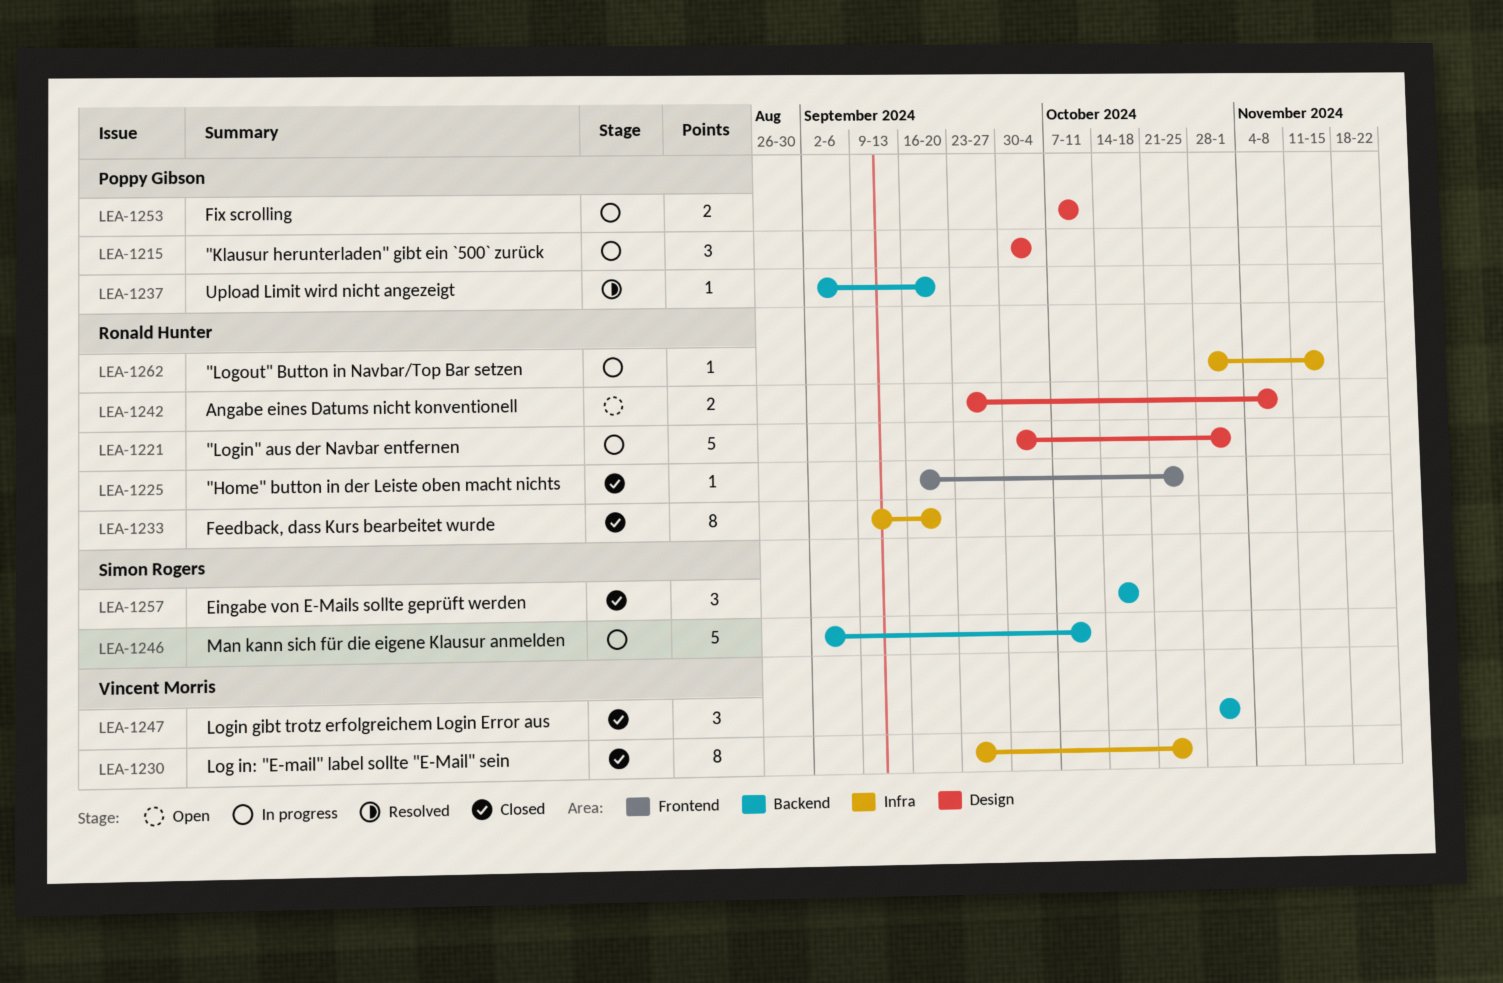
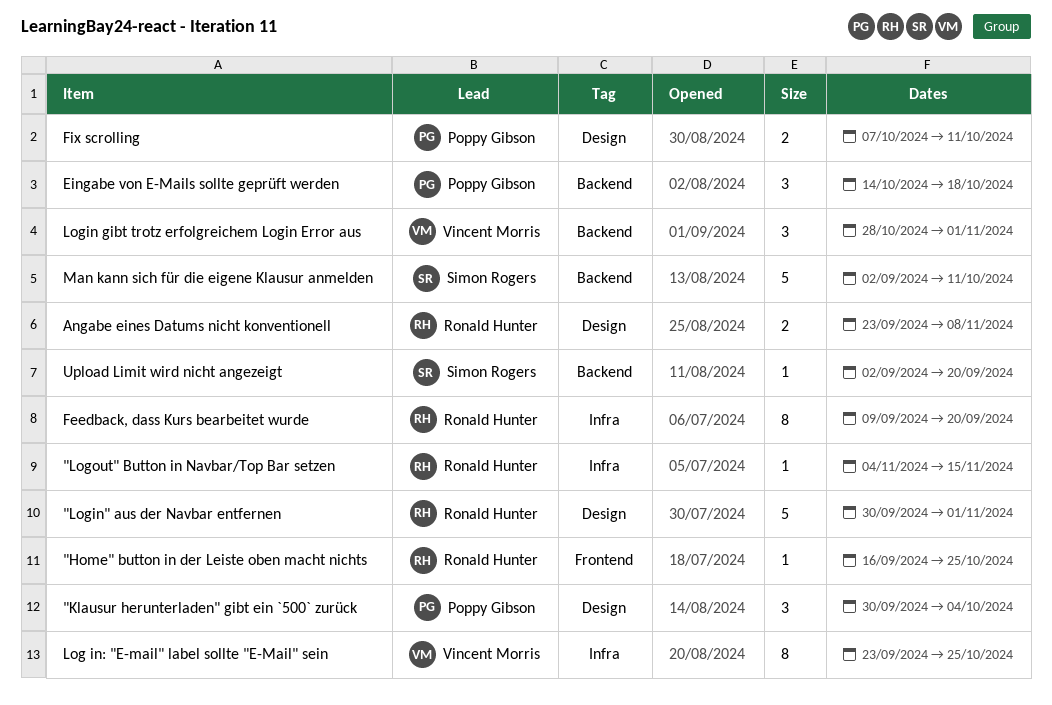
"Logout" Button in Navbar/Top Bar setzen, start: Oct 28 -> Nov 4
Eingabe von E-Mails sollte geprüft werden, owner: Simon Rogers -> Poppy Gibson
Upload Limit wird nicht angezeigt, owner: Poppy Gibson -> Simon Rogers

